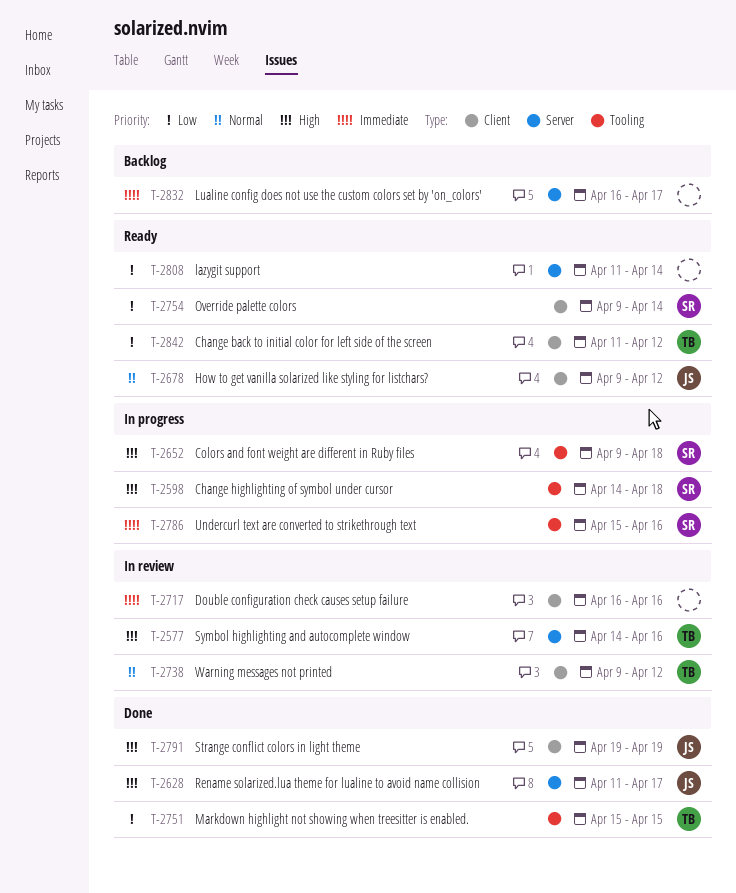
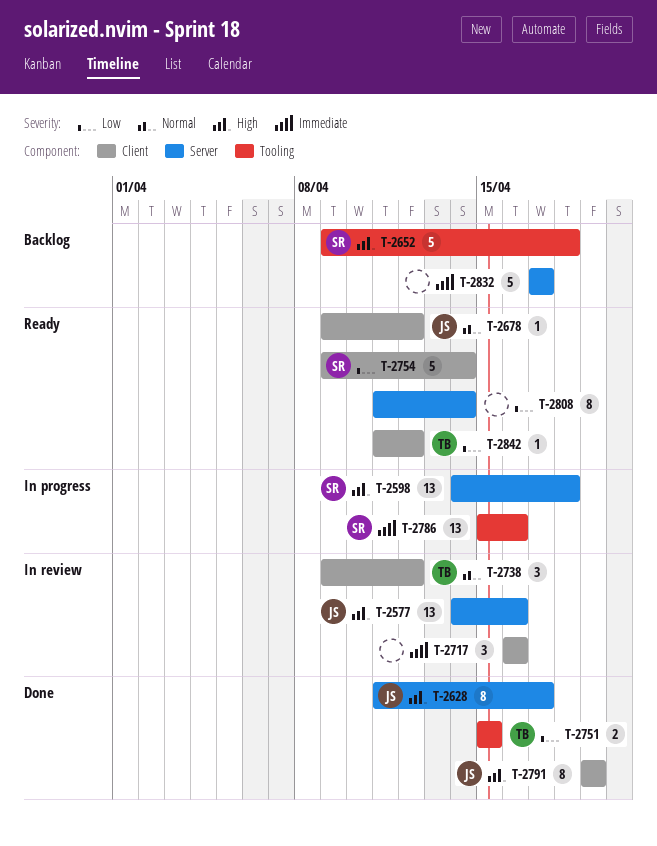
T-2577, owner: TB -> JS
T-2598, label: Tooling -> Server
T-2652, status: In progress -> Backlog
T-2832, start: Apr 16 -> Apr 17

